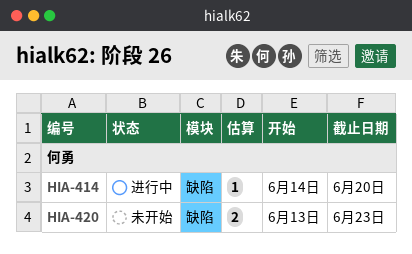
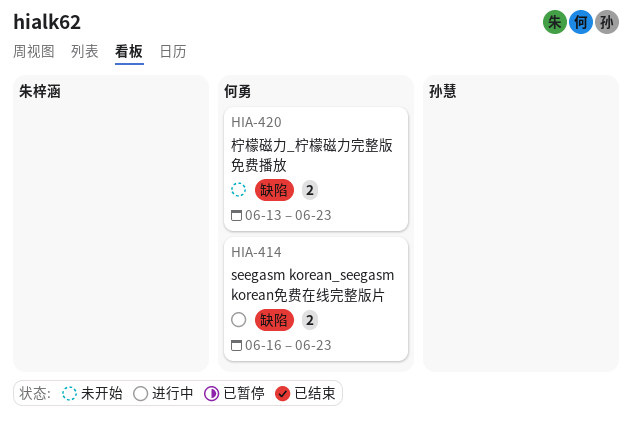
HIA-414, estimate: 1 -> 2
HIA-414, start: Jun 14 -> Jun 16
HIA-414, due: Jun 20 -> Jun 23

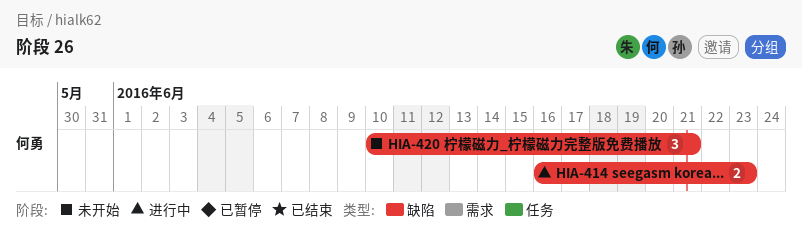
HIA-420, estimate: 2 -> 3
HIA-420, start: Jun 13 -> Jun 10
HIA-420, due: Jun 23 -> Jun 21

